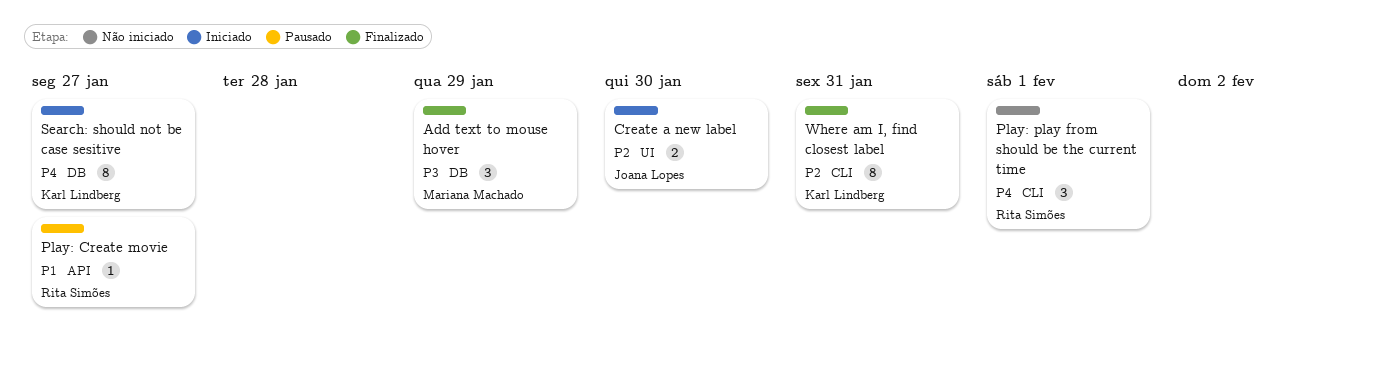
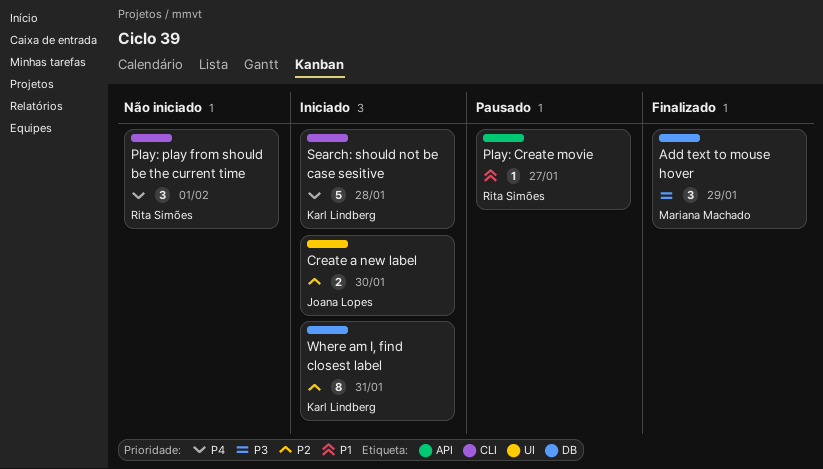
Search: should not be case sesitive, label: DB -> CLI
Search: should not be case sesitive, estimate: 8 -> 5
Search: should not be case sesitive, due: Jan 27 -> Jan 28
Where am I, find closest label, status: Finalizado -> Iniciado
Where am I, find closest label, label: CLI -> DB

